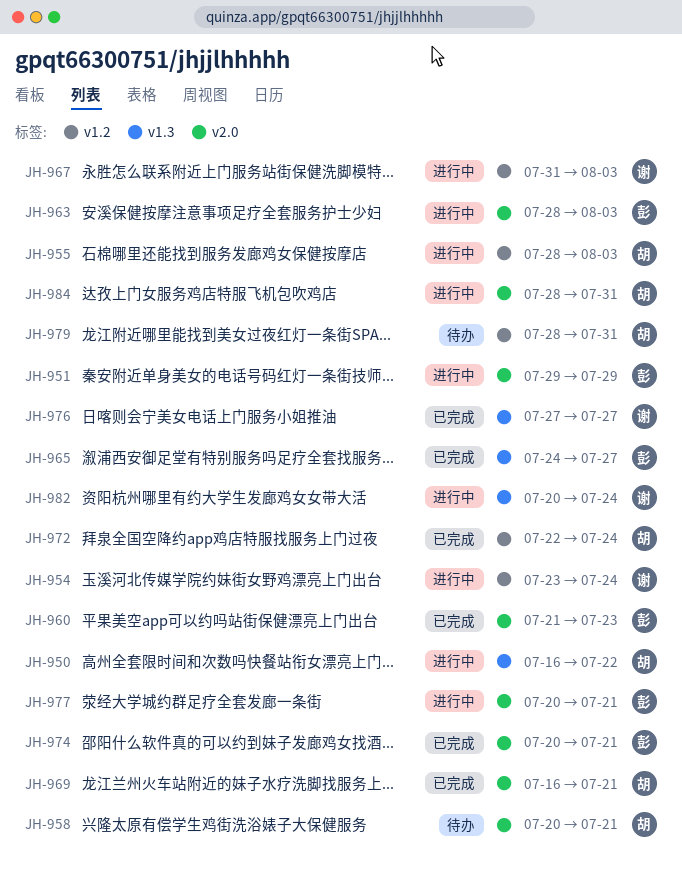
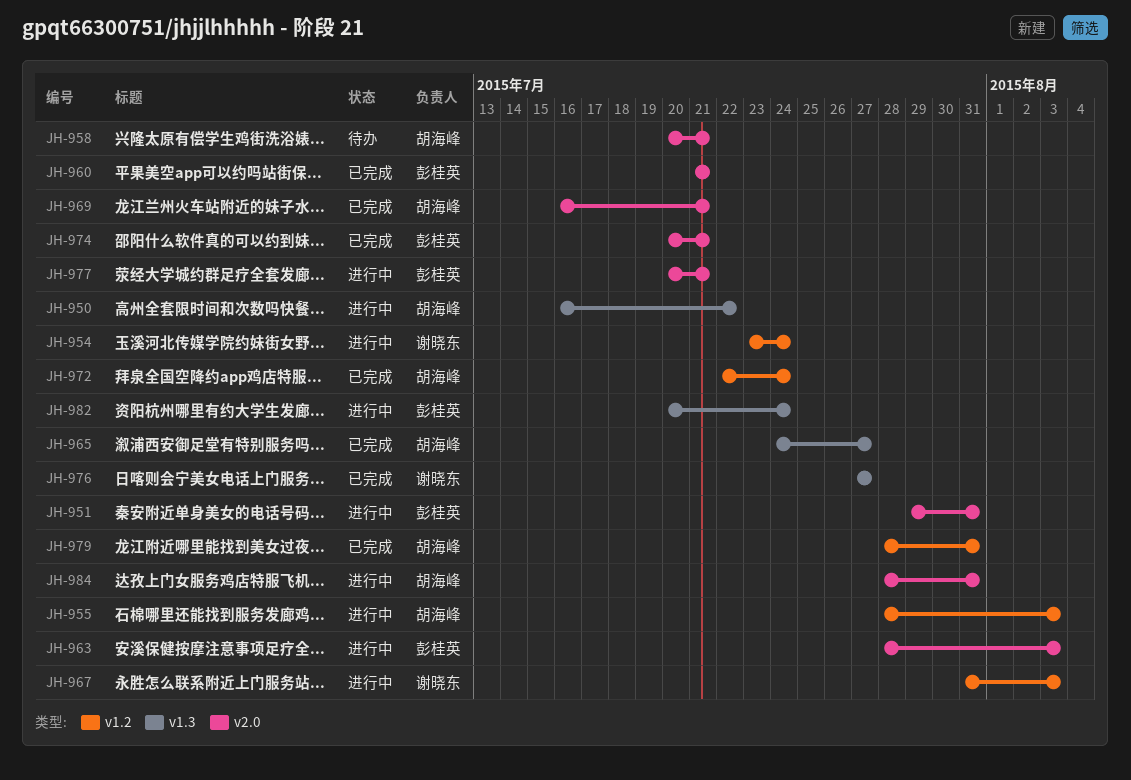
JH-951, due: Jul 29 -> Jul 31
JH-960, due: Jul 23 -> Jul 21
JH-965, owner: 彭桂英 -> 胡海峰
JH-979, status: 待办 -> 已完成
JH-982, owner: 谢晓东 -> 彭桂英

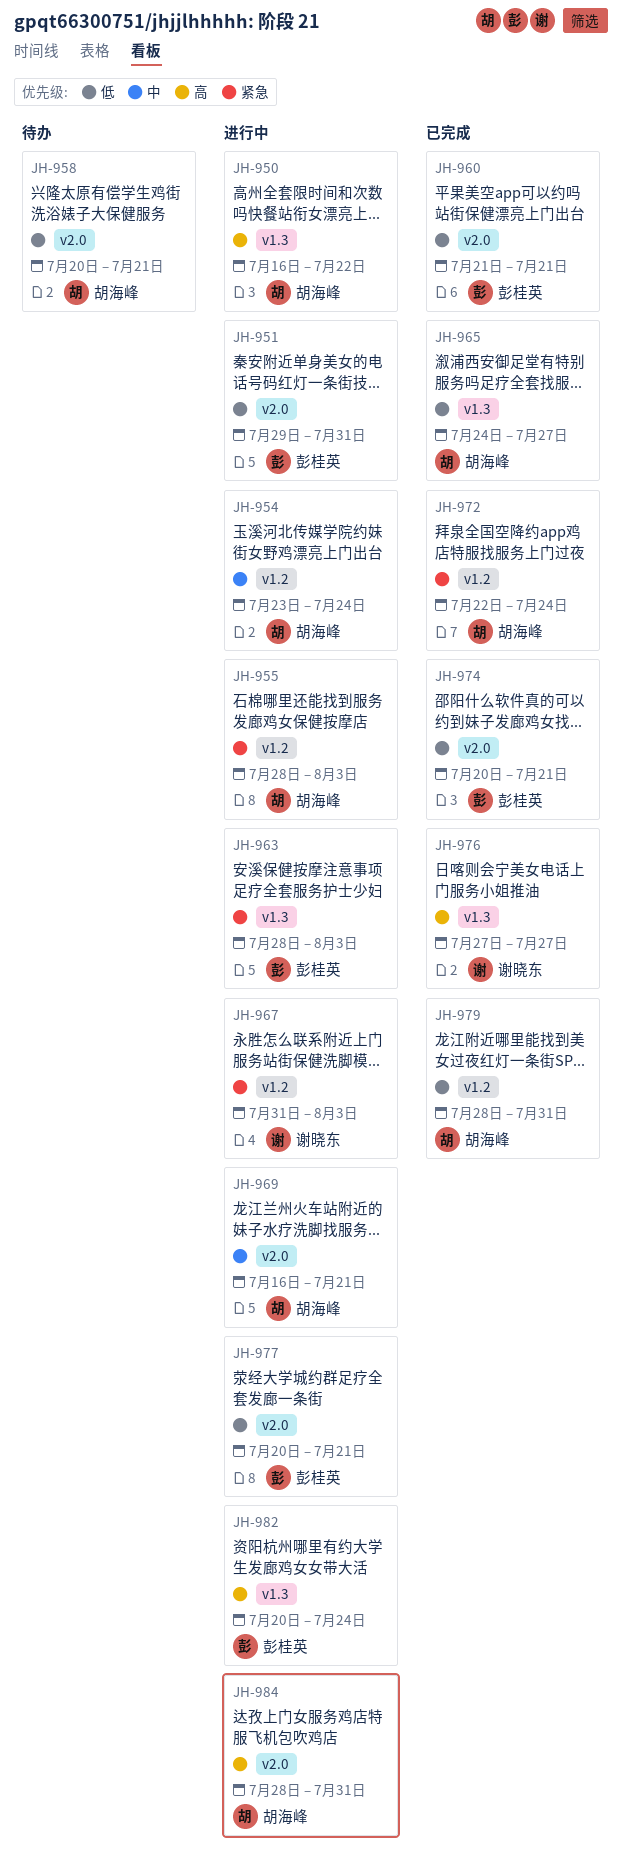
JH-954, owner: 谢晓东 -> 胡海峰
JH-963, label: v2.0 -> v1.3
JH-969, status: 已完成 -> 进行中

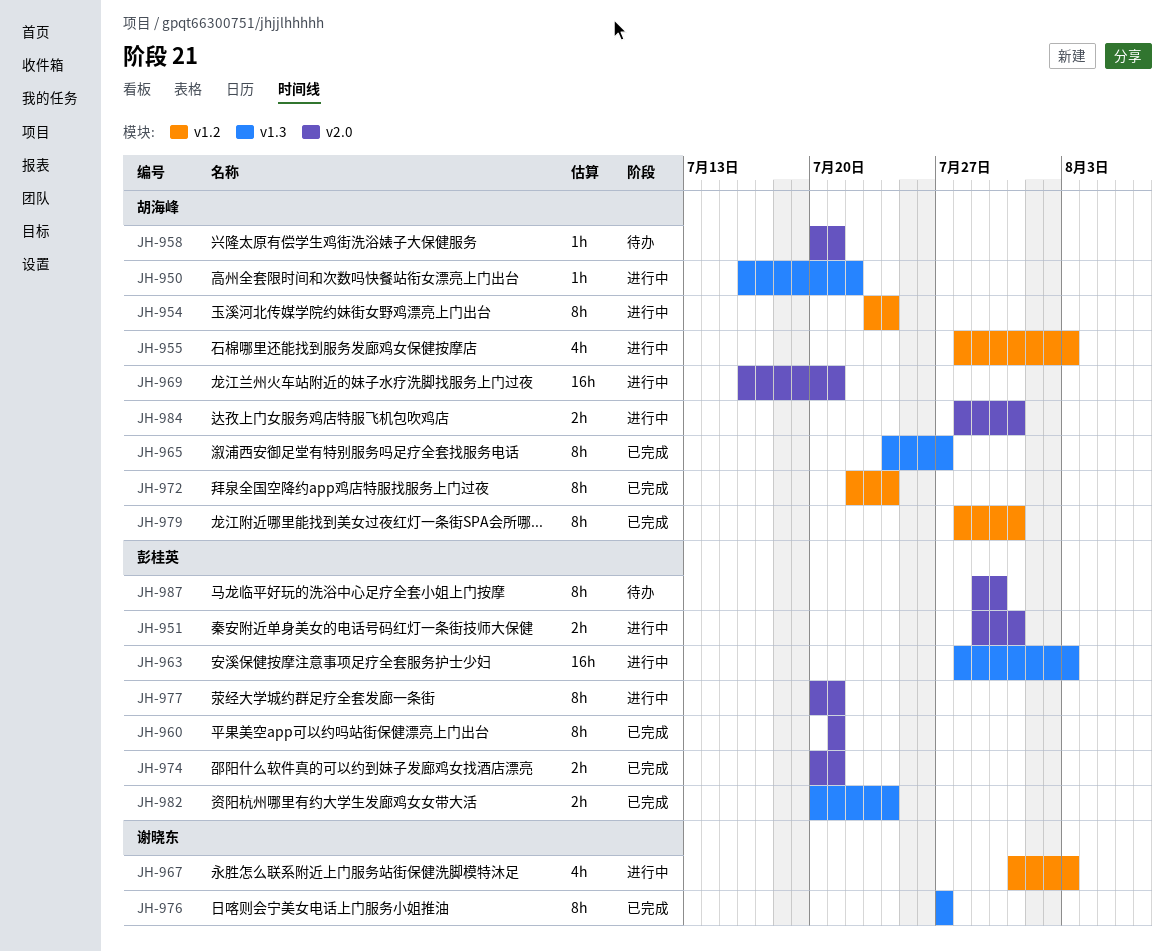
JH-982, status: 进行中 -> 已完成
JH-987: none -> present

